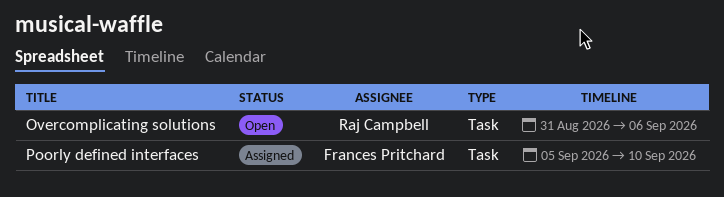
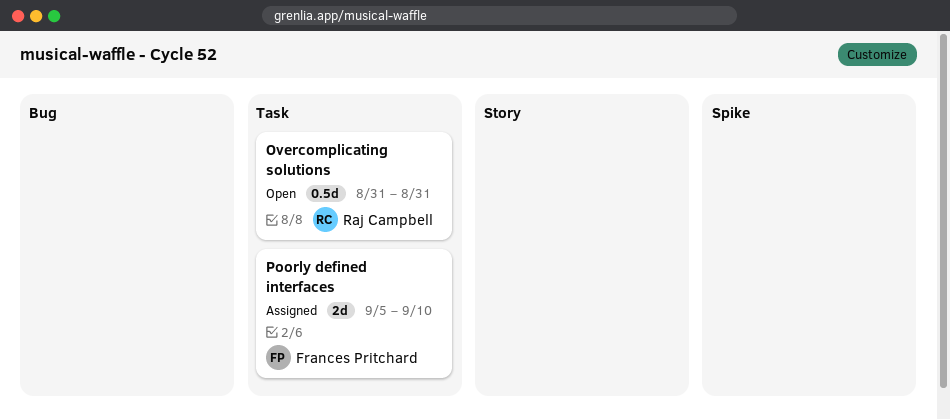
Overcomplicating solutions, due: Sep 6 -> Aug 31

